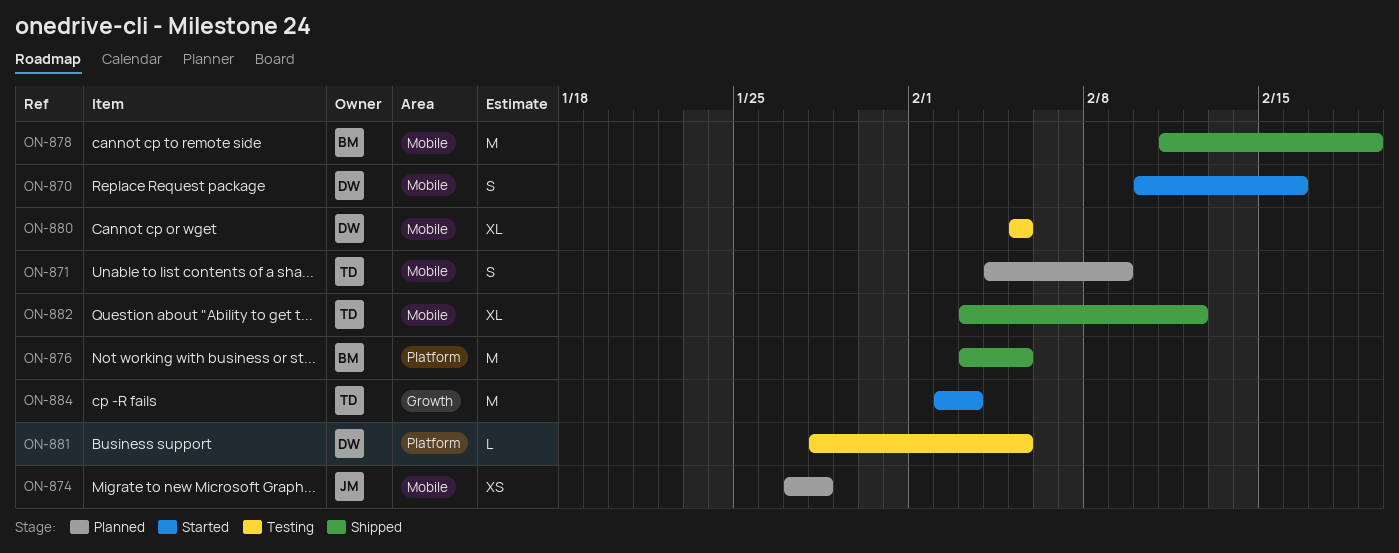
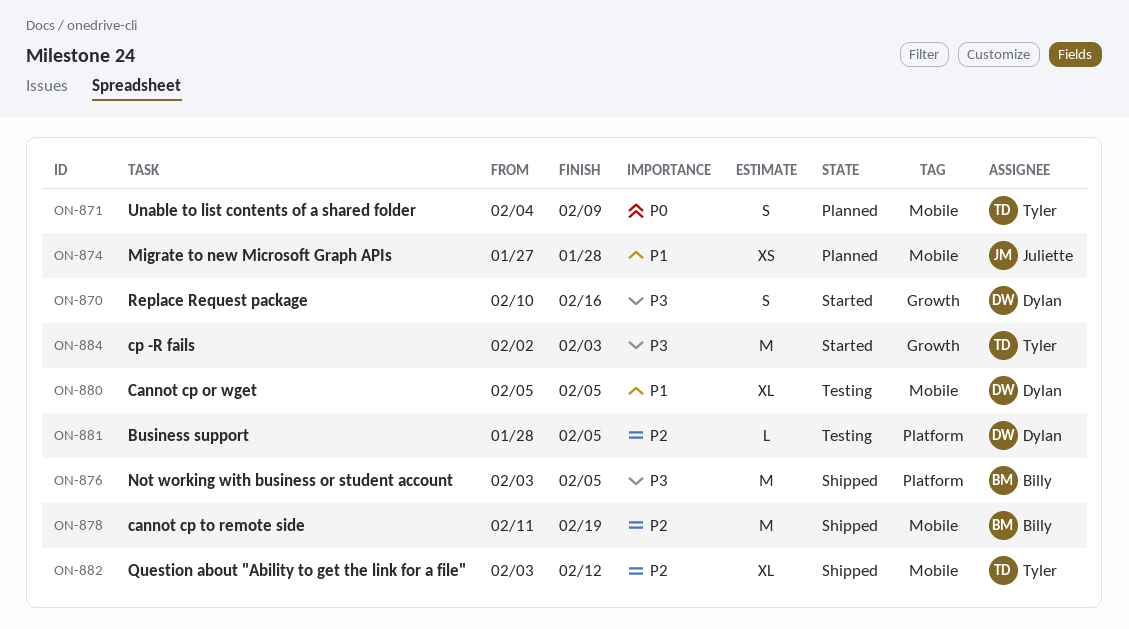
ON-870, label: Mobile -> Growth

